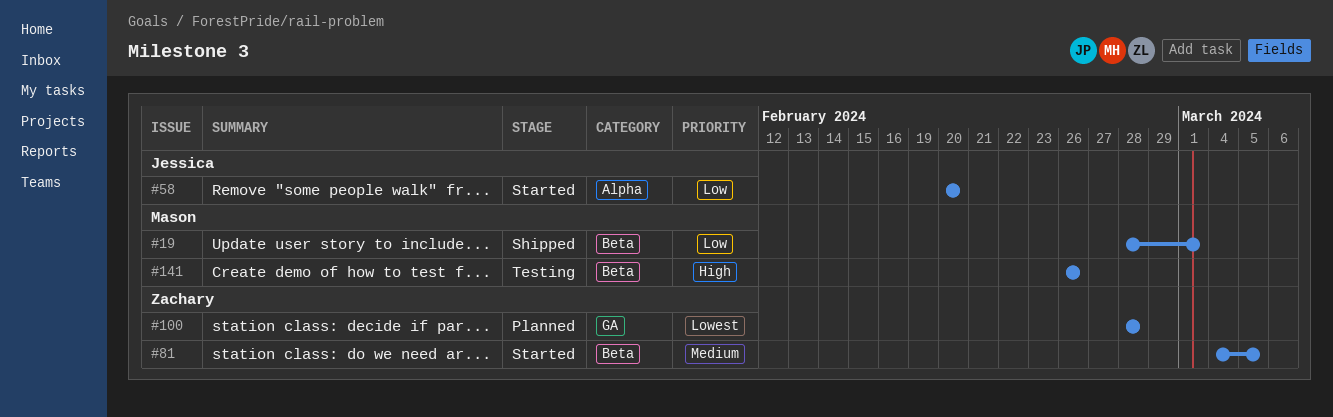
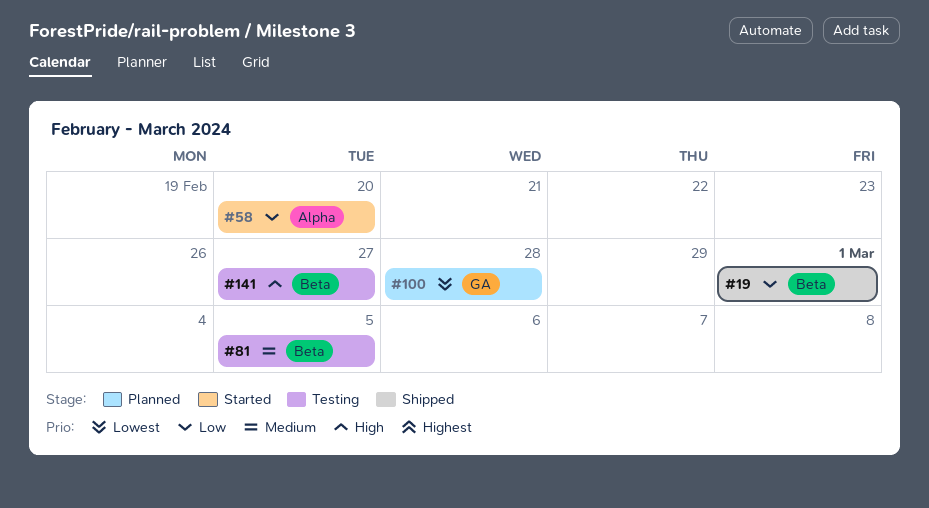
#81, status: Started -> Testing
#141, due: Feb 26 -> Feb 27

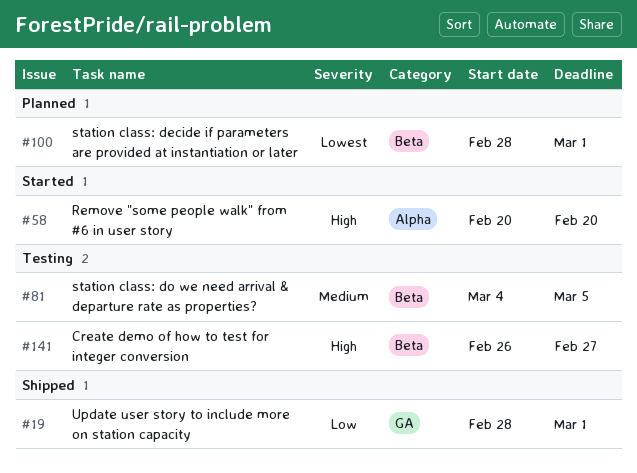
#19, label: Beta -> GA
#58, priority: Low -> High
#100, label: GA -> Beta
#100, due: Feb 28 -> Mar 1

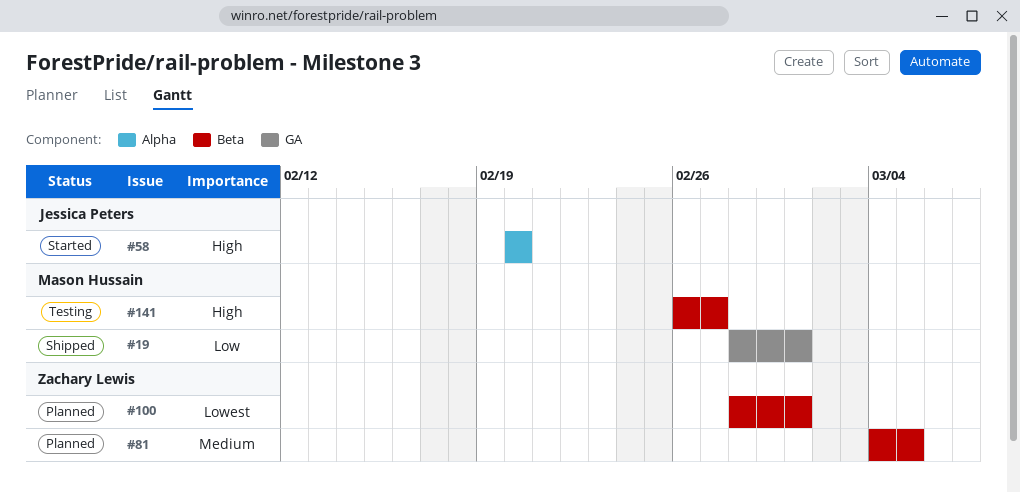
#81, status: Testing -> Planned

